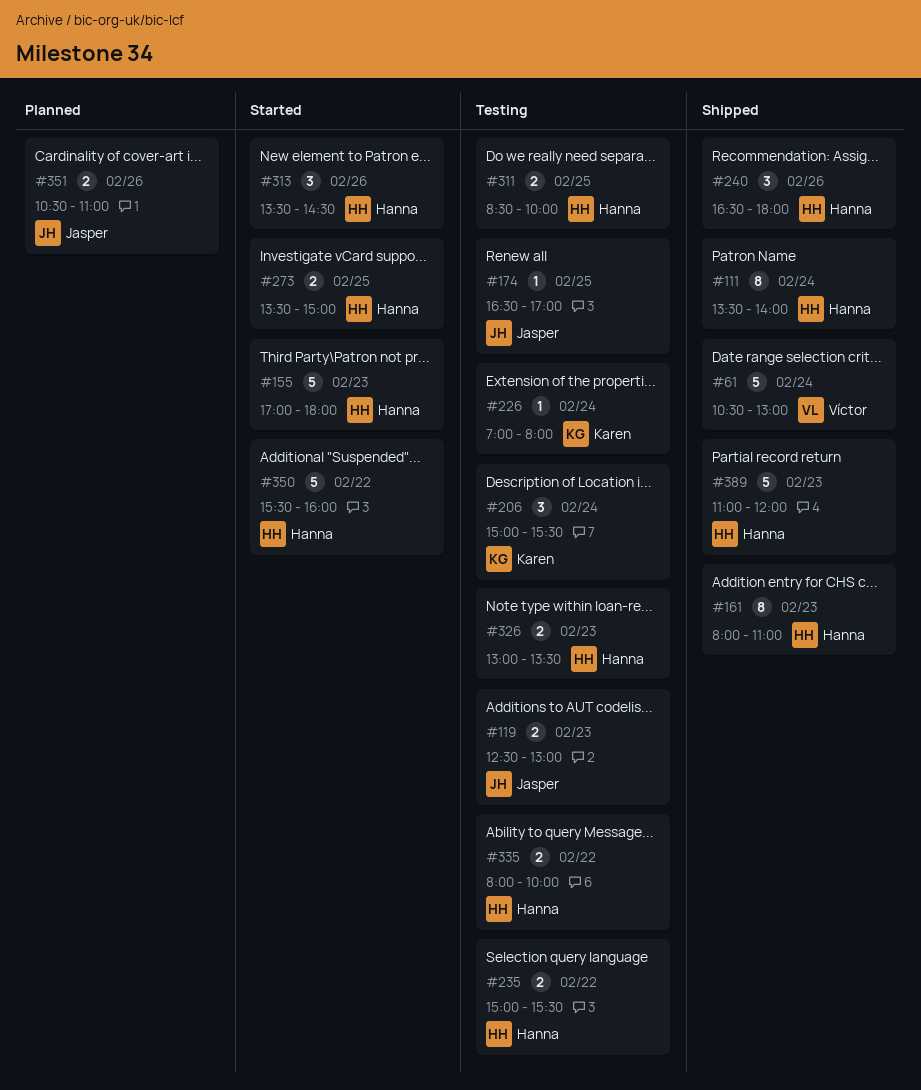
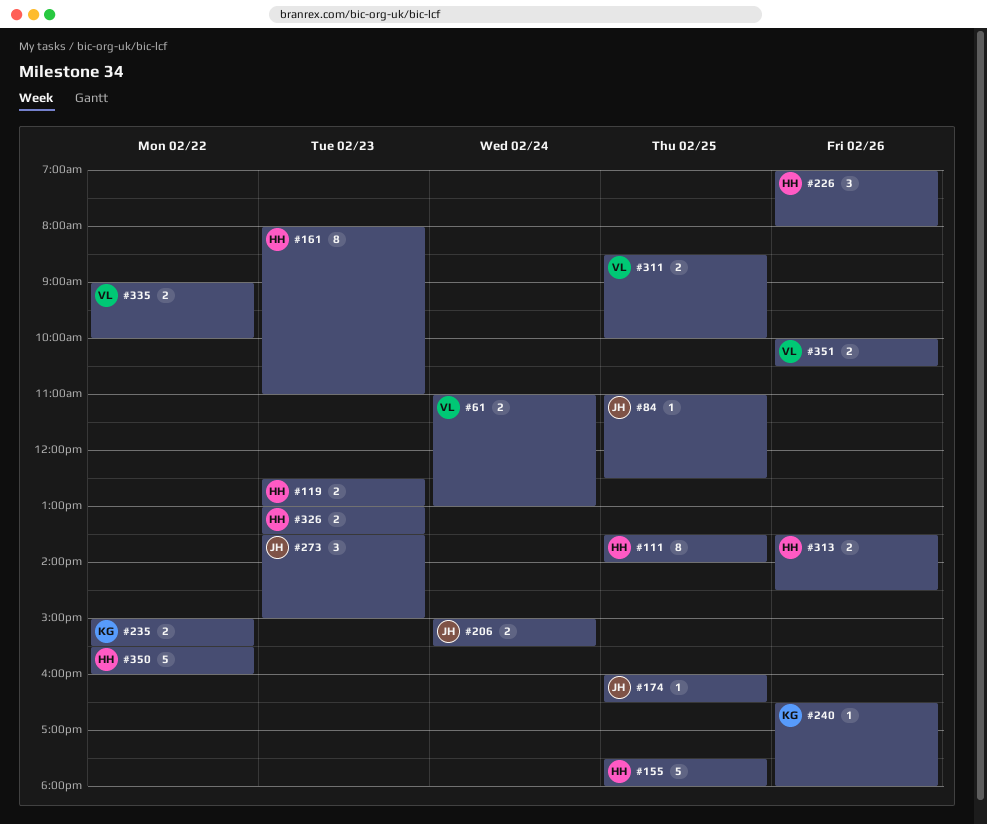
#61, estimate: 5 -> 2
#61, begins: 10:30 -> 11:00
#84: none -> present
#111, day: Feb 24 -> Feb 25
#119, owner: Jasper -> Hanna
#155, day: Feb 23 -> Feb 25
#155, begins: 17:00 -> 17:30
#174, begins: 16:30 -> 16:00
#174, ends: 17:00 -> 16:30
#206, owner: Karen -> Jasper
#206, estimate: 3 -> 2
#226, owner: Karen -> Hanna
#226, estimate: 1 -> 3
#226, day: Feb 24 -> Feb 26
#235, owner: Hanna -> Karen
#240, owner: Hanna -> Karen
#240, estimate: 3 -> 1
#273, owner: Hanna -> Jasper
#273, estimate: 2 -> 3
#273, day: Feb 25 -> Feb 23
#311, owner: Hanna -> Víctor
#313, estimate: 3 -> 2
#335, owner: Hanna -> Víctor
#335, begins: 08:00 -> 09:00
#351, owner: Jasper -> Víctor
#351, begins: 10:30 -> 10:00
#351, ends: 11:00 -> 10:30
#389: present -> none

